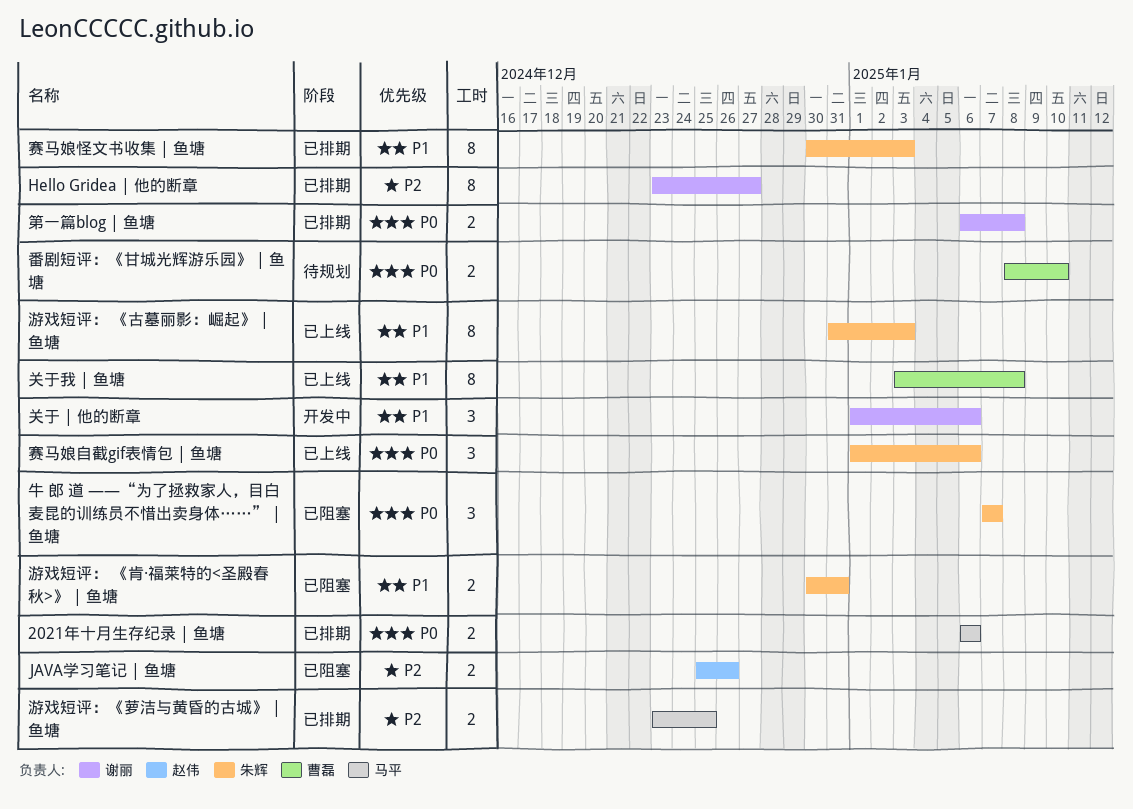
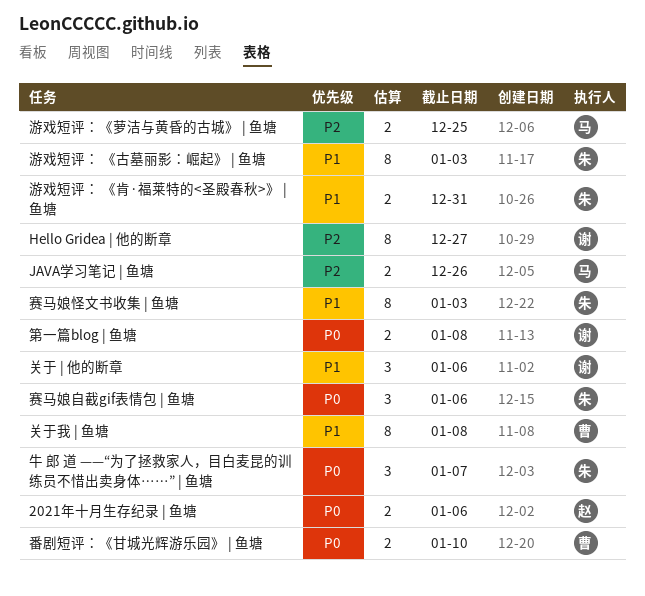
2021年十月生存纪录 | 鱼塘, owner: 马平 -> 赵伟
JAVA学习笔记 | 鱼塘, owner: 赵伟 -> 马平

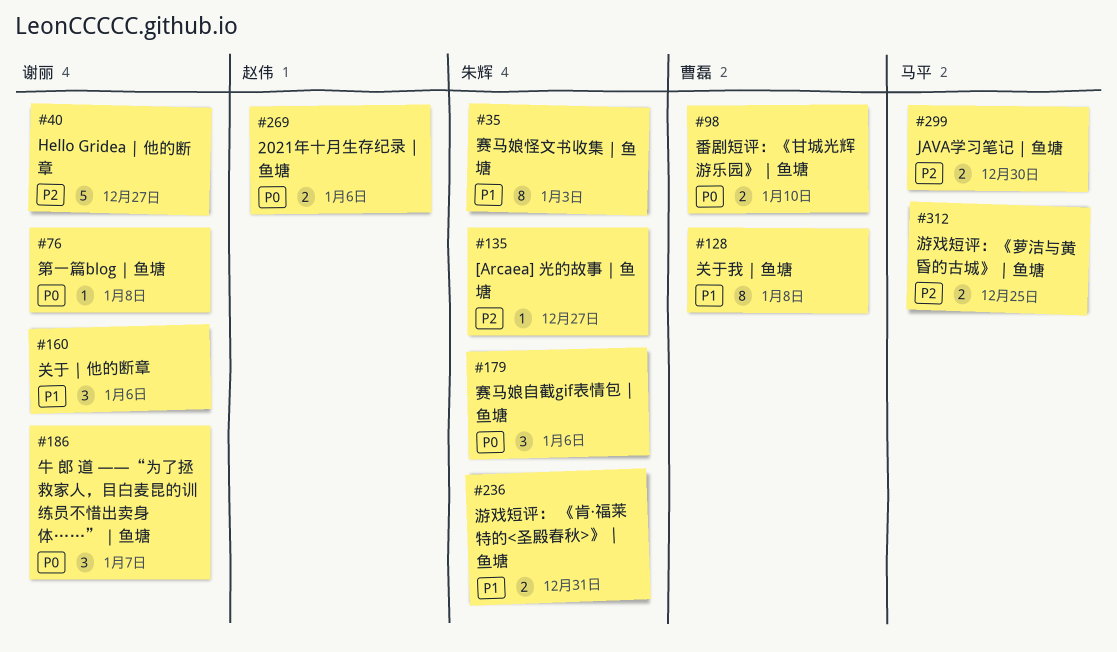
[Arcaea] 光的故事 | 鱼塘: none -> present
Hello Gridea | 他的断章, estimate: 8 -> 5
JAVA学习笔记 | 鱼塘, due: Dec 26 -> Dec 30
游戏短评： 《古墓丽影：崛起》 | 鱼塘: present -> none
牛 郎 道 ——“为了拯救家人，目白麦昆的训练员不惜出卖身体……” | 鱼塘, owner: 朱辉 -> 谢丽
第一篇blog | 鱼塘, estimate: 2 -> 1

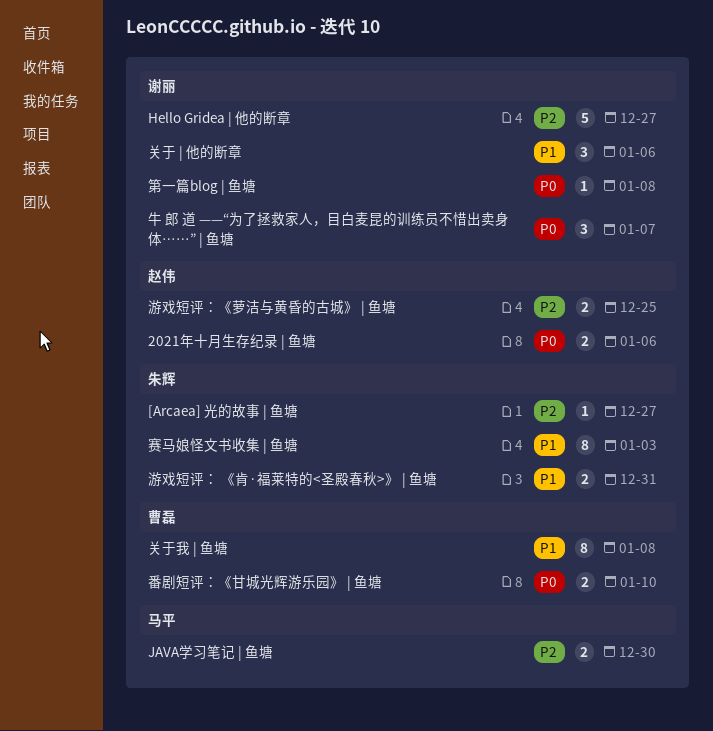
游戏短评：《萝洁与黄昏的古城》 | 鱼塘, owner: 马平 -> 赵伟
赛马娘自截gif表情包 | 鱼塘: present -> none

